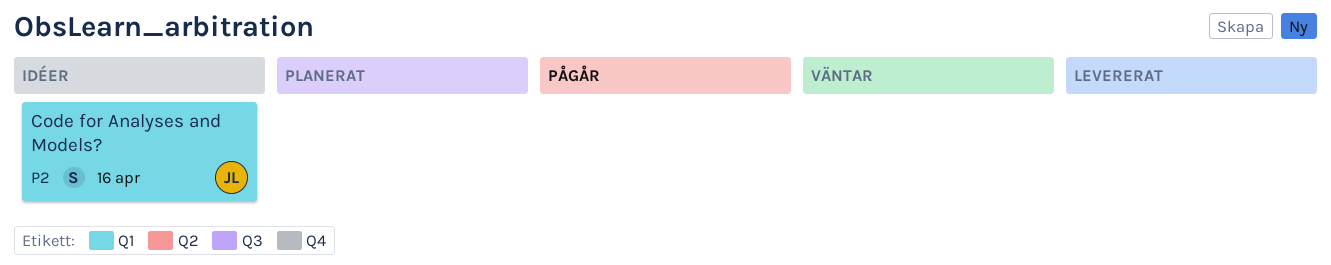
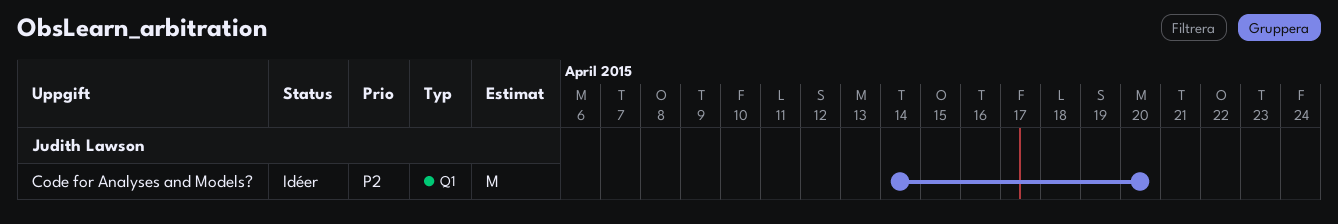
Code for Analyses and Models?, estimate: S -> M
Code for Analyses and Models?, due: Apr 16 -> Apr 20

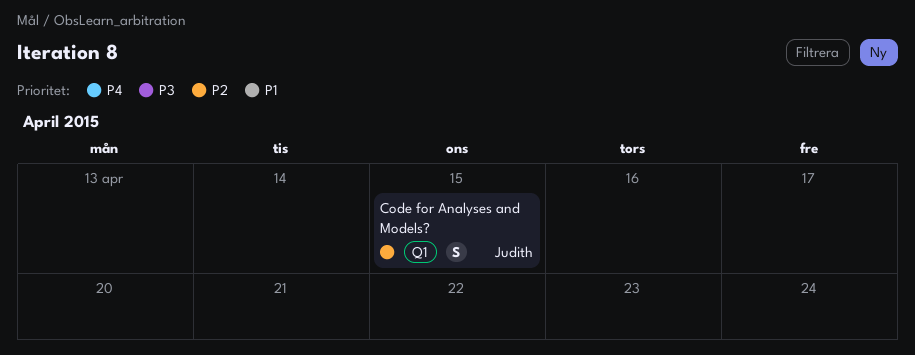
Code for Analyses and Models?, estimate: M -> S
Code for Analyses and Models?, due: Apr 20 -> Apr 15

